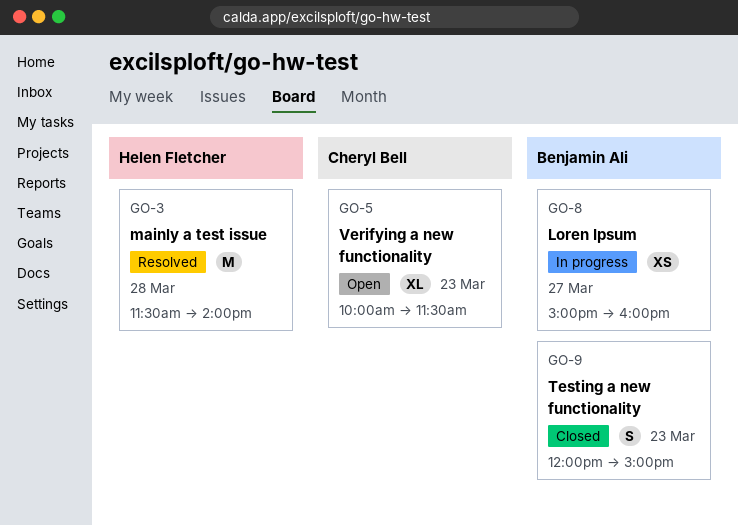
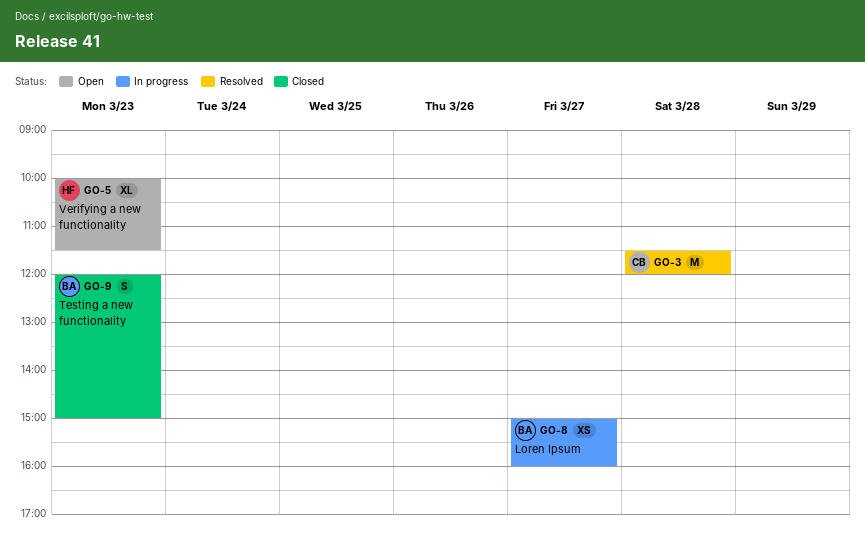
GO-3, owner: Helen Fletcher -> Cheryl Bell
GO-3, ends: 14:00 -> 12:00
GO-5, owner: Cheryl Bell -> Helen Fletcher

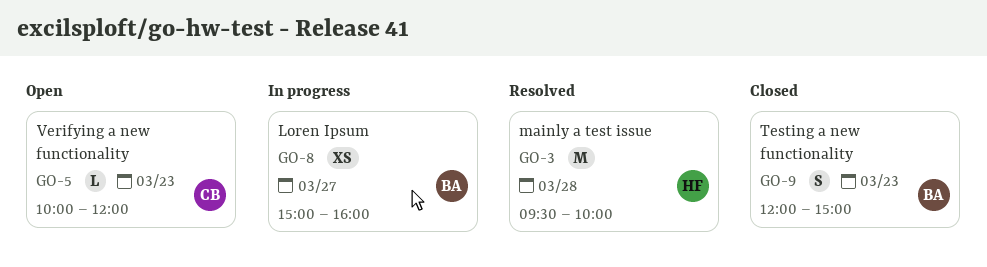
GO-3, owner: CB -> HF
GO-3, begins: 11:30 -> 09:30
GO-3, ends: 12:00 -> 10:00
GO-5, owner: HF -> CB
GO-5, estimate: XL -> L
GO-5, ends: 11:30 -> 12:00

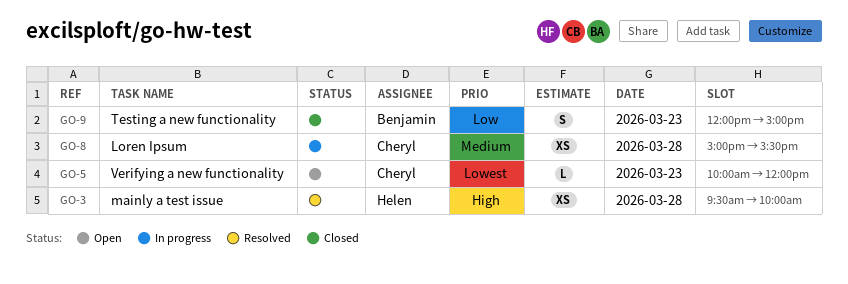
GO-3, estimate: M -> XS
GO-8, owner: Benjamin -> Cheryl
GO-8, day: Mar 27 -> Mar 28
GO-8, ends: 16:00 -> 15:30

